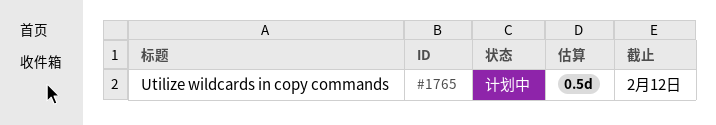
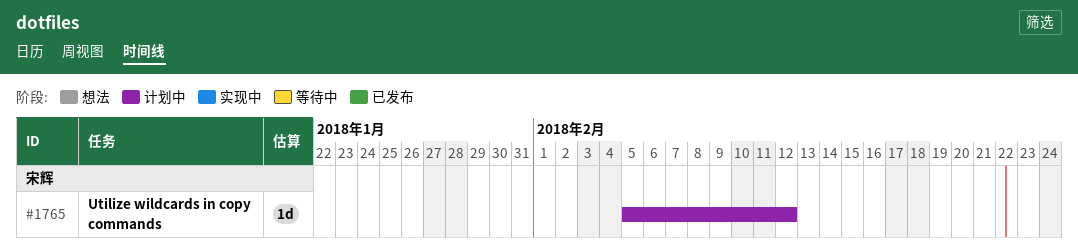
#1765, estimate: 0.5d -> 1d

